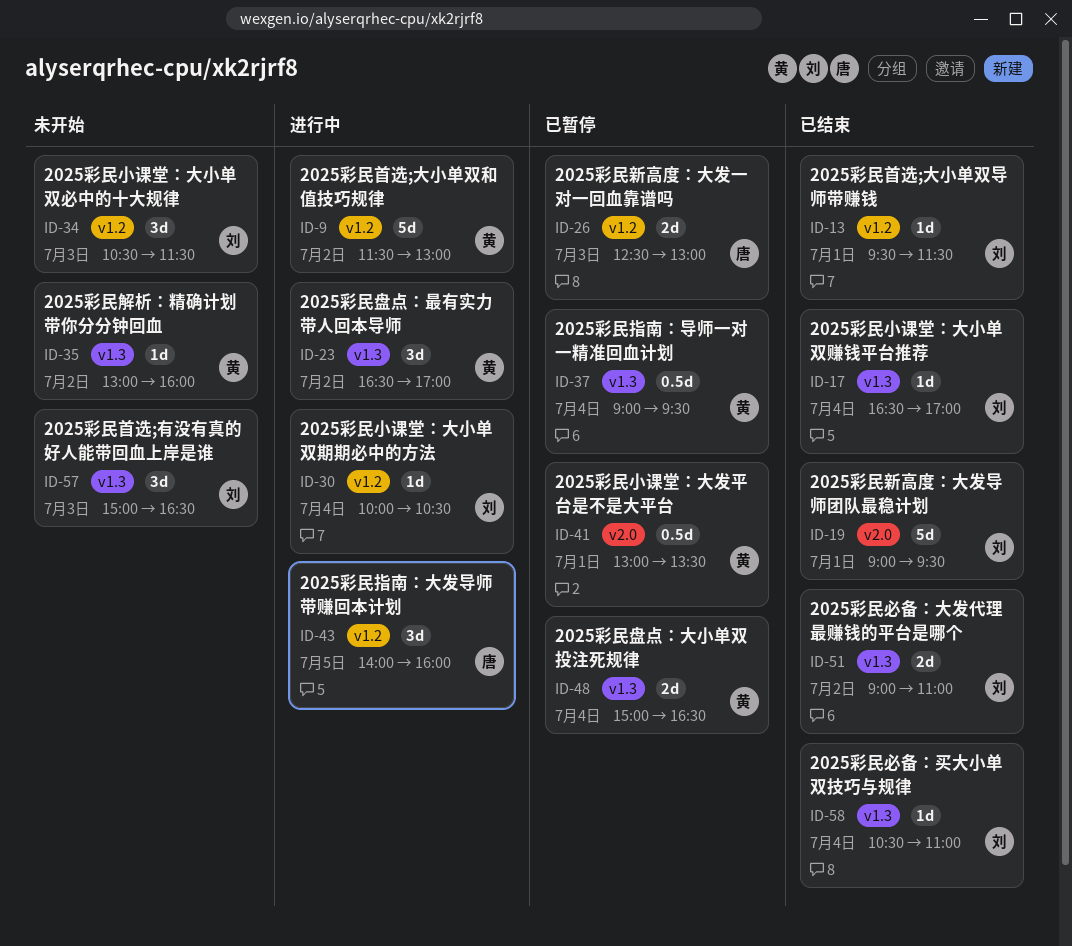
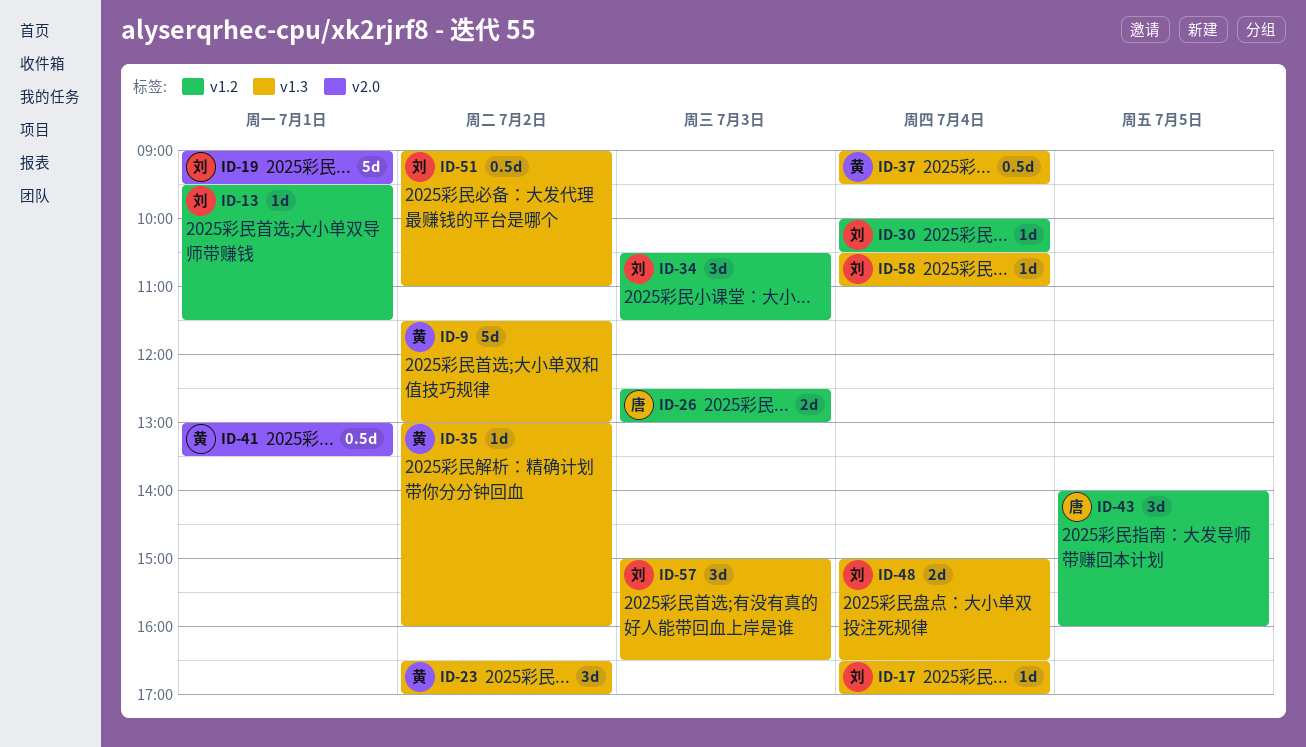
ID-9, label: v1.2 -> v1.3
ID-48, owner: 黄 -> 刘
ID-51, estimate: 2d -> 0.5d

